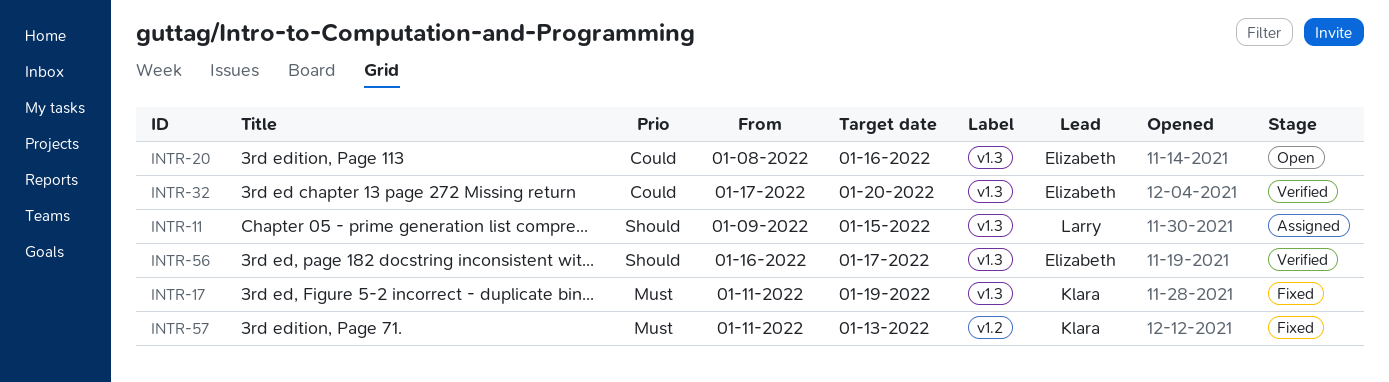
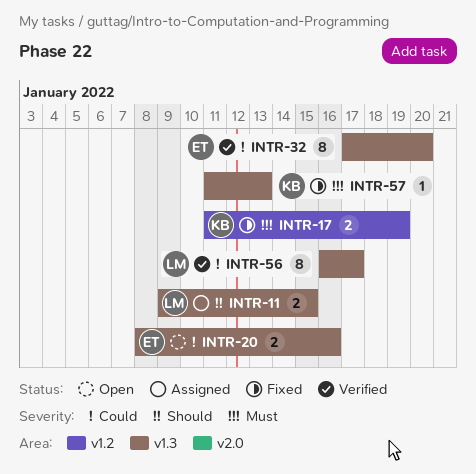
INTR-17, label: v1.3 -> v1.2
INTR-56, owner: Elizabeth -> Larry
INTR-56, priority: Should -> Could
INTR-57, label: v1.2 -> v1.3

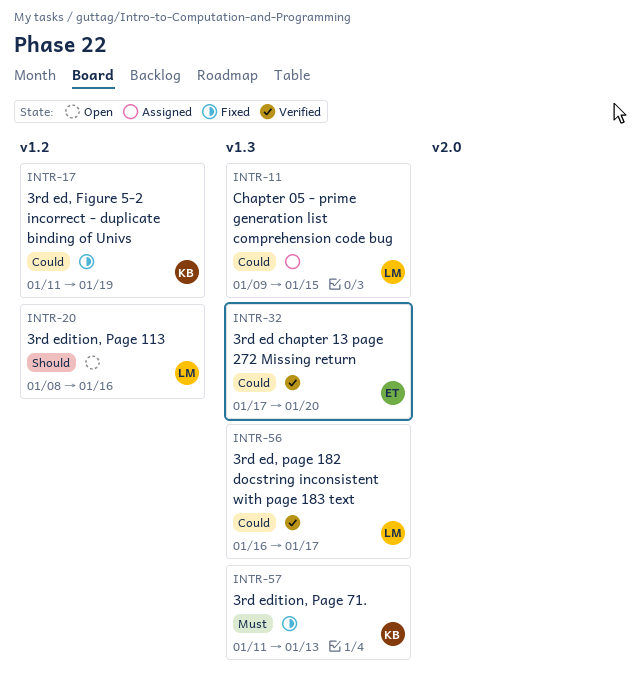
INTR-11, priority: Should -> Could
INTR-17, priority: Must -> Could
INTR-20, owner: ET -> LM
INTR-20, priority: Could -> Should
INTR-20, label: v1.3 -> v1.2

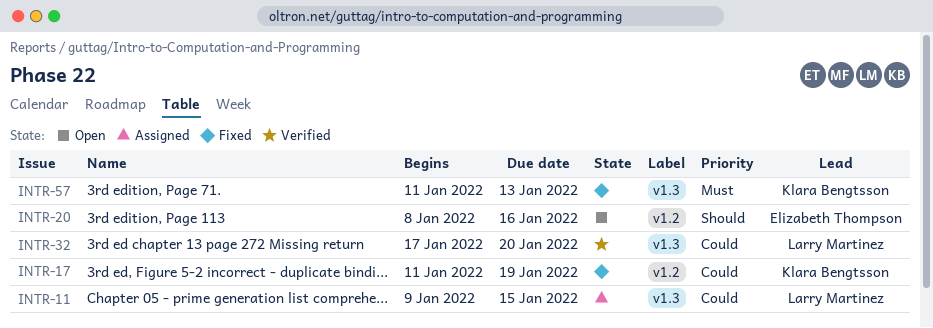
INTR-20, owner: Larry Martinez -> Elizabeth Thompson
INTR-32, owner: Elizabeth Thompson -> Larry Martinez
INTR-56: present -> none

